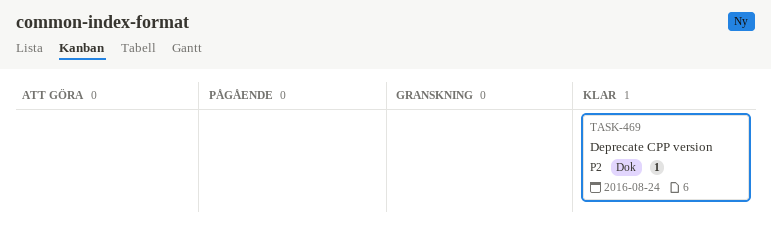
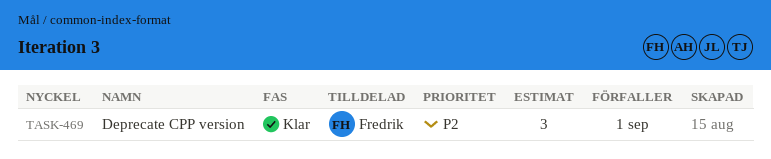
TASK-469, estimate: 1 -> 3
TASK-469, due: Aug 24 -> Sep 1

